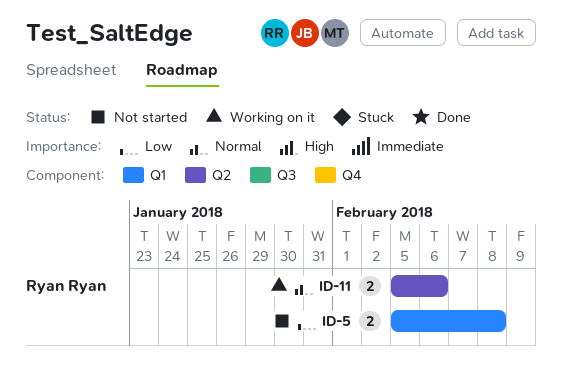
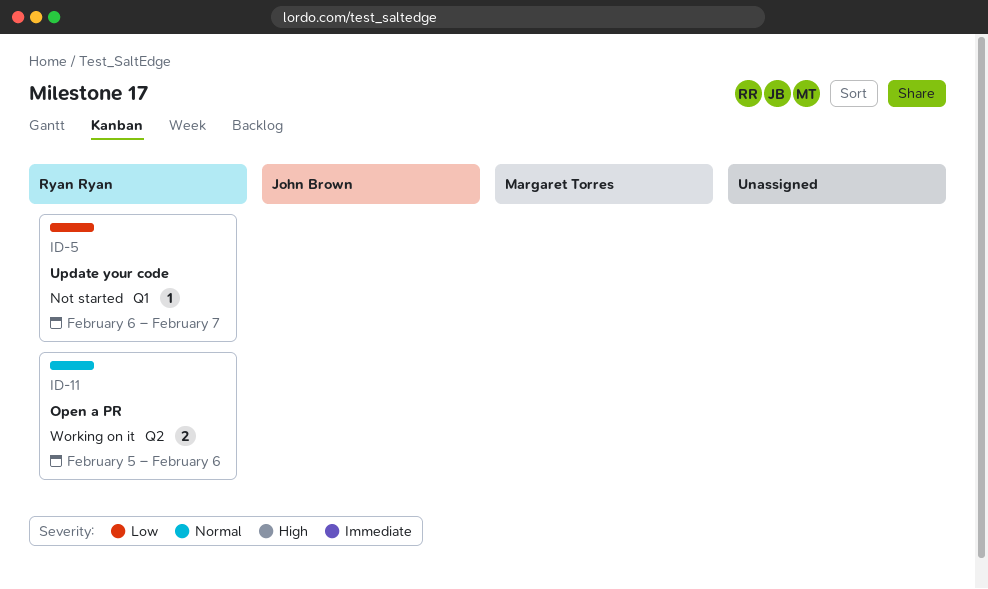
ID-5, estimate: 2 -> 1
ID-5, start: Feb 5 -> Feb 6
ID-5, due: Feb 8 -> Feb 7

